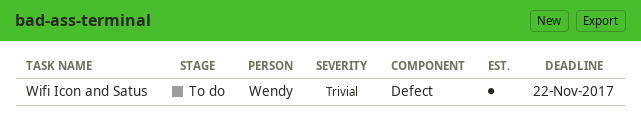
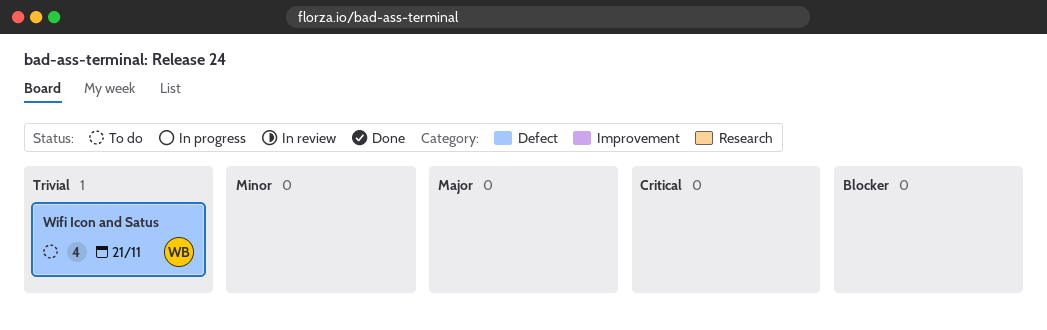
Wifi Icon and Satus, estimate: 1 -> 4
Wifi Icon and Satus, due: Nov 22 -> Nov 21

